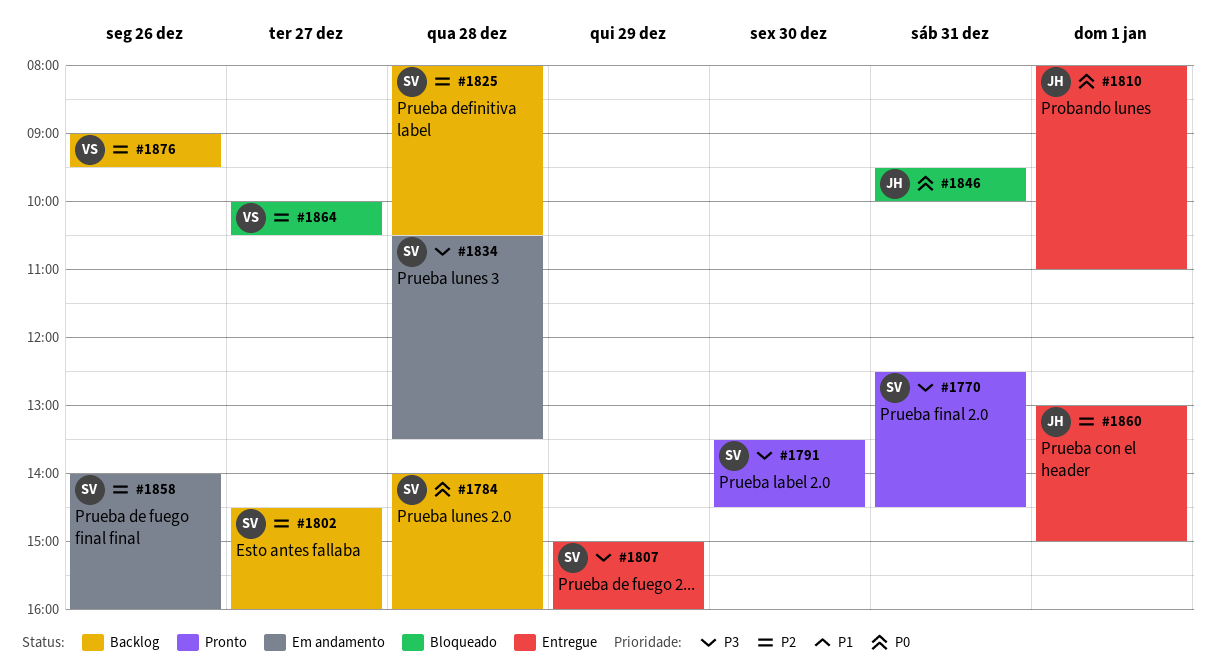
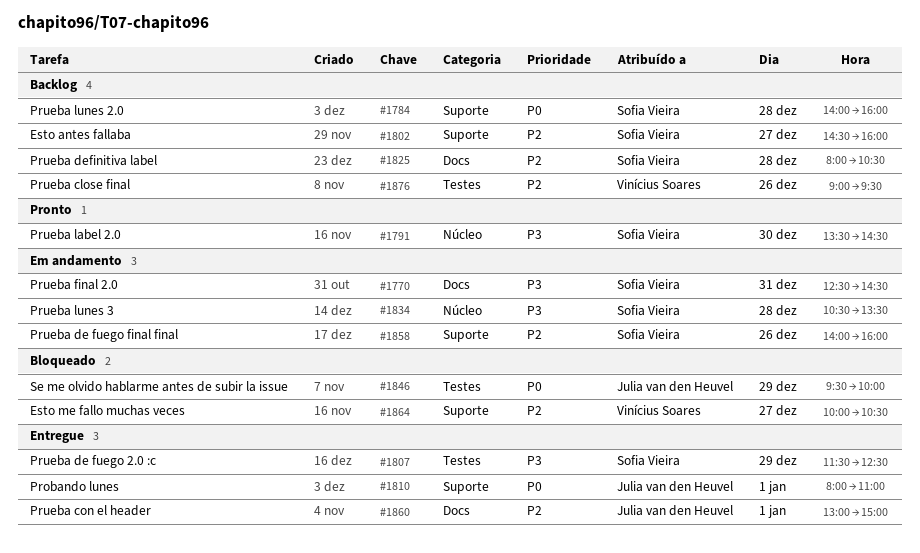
#1770, status: Pronto -> Em andamento
#1807, begins: 15:00 -> 11:30
#1807, ends: 16:00 -> 12:30
#1846, day: Dec 31 -> Dec 29

